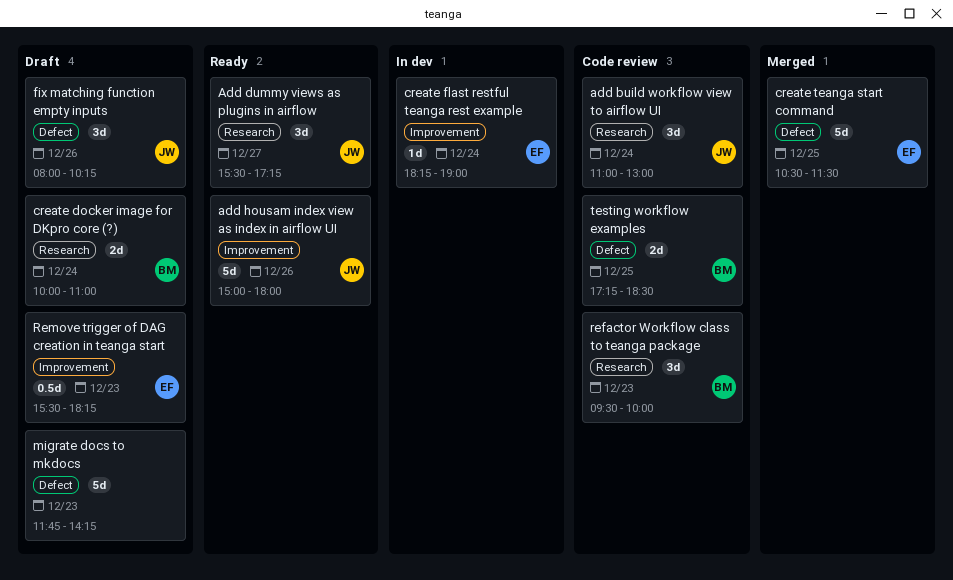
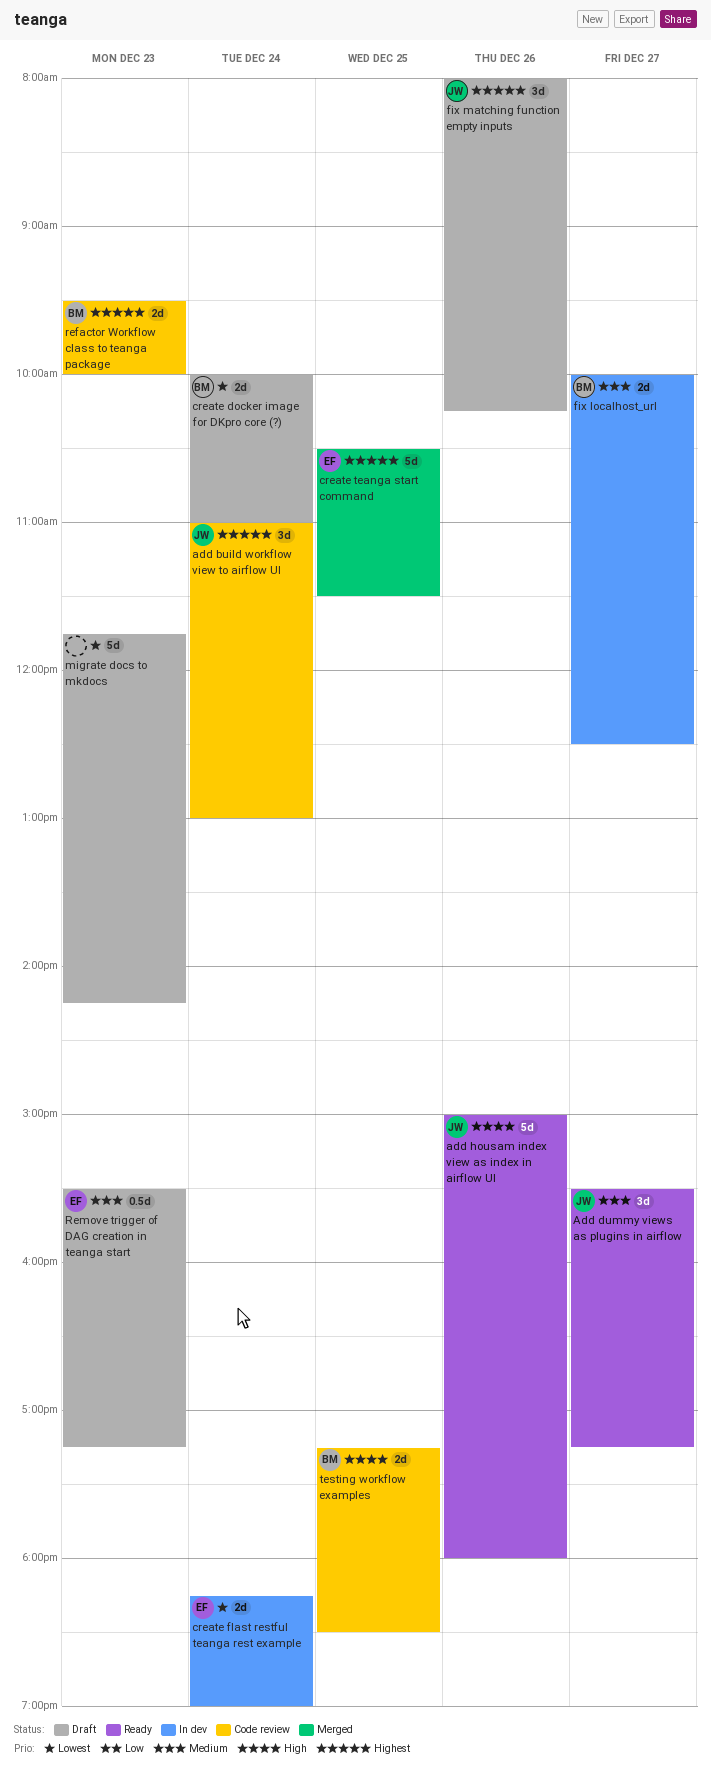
create flast restful teanga rest example, estimate: 1d -> 2d
fix localhost_url: none -> present
refactor Workflow class to teanga package, estimate: 3d -> 2d
Remove trigger of DAG creation in teanga start, ends: 18:15 -> 17:15

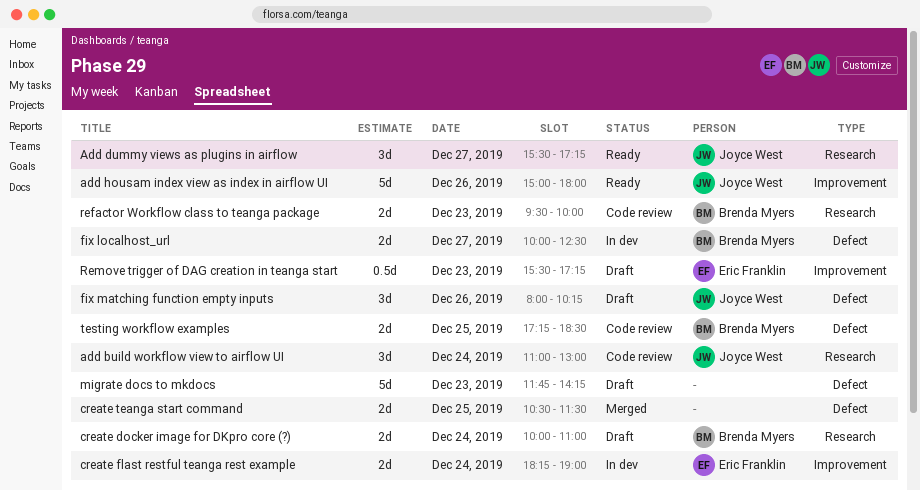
create teanga start command, owner: Eric Franklin -> none
create teanga start command, estimate: 5d -> 2d

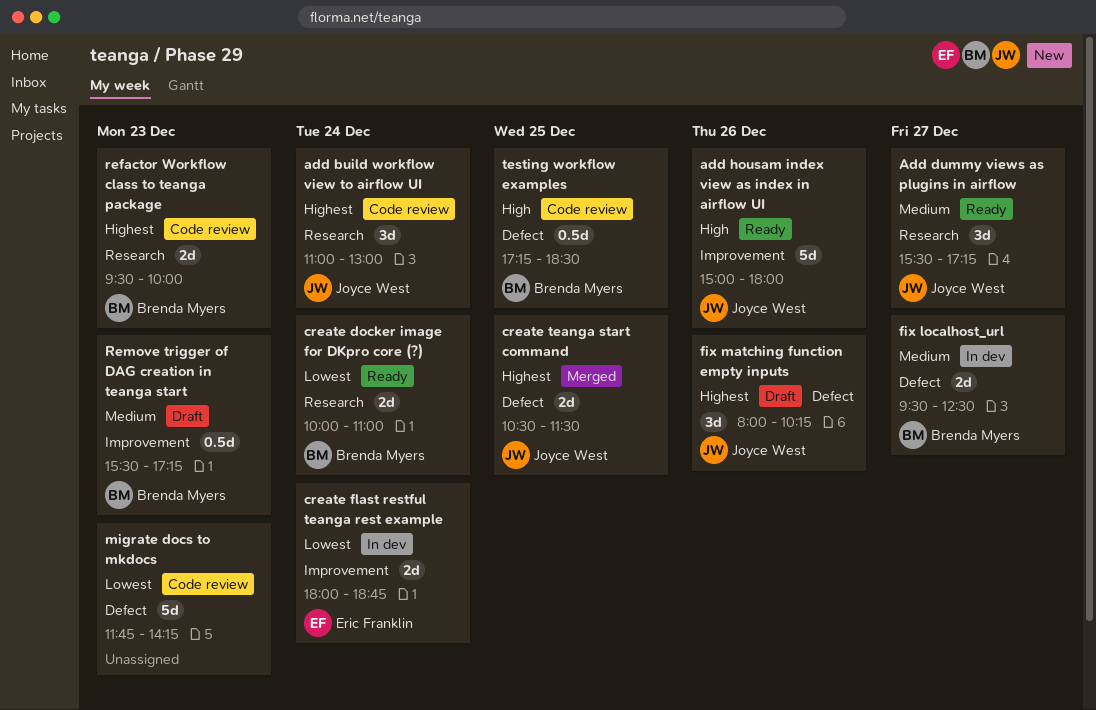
create docker image for DKpro core (?), status: Draft -> Ready
create flast restful teanga rest example, begins: 18:15 -> 18:00
create flast restful teanga rest example, ends: 19:00 -> 18:45
create teanga start command, owner: none -> Joyce West
fix localhost_url, begins: 10:00 -> 09:30
migrate docs to mkdocs, status: Draft -> Code review
Remove trigger of DAG creation in teanga start, owner: Eric Franklin -> Brenda Myers
testing workflow examples, estimate: 2d -> 0.5d

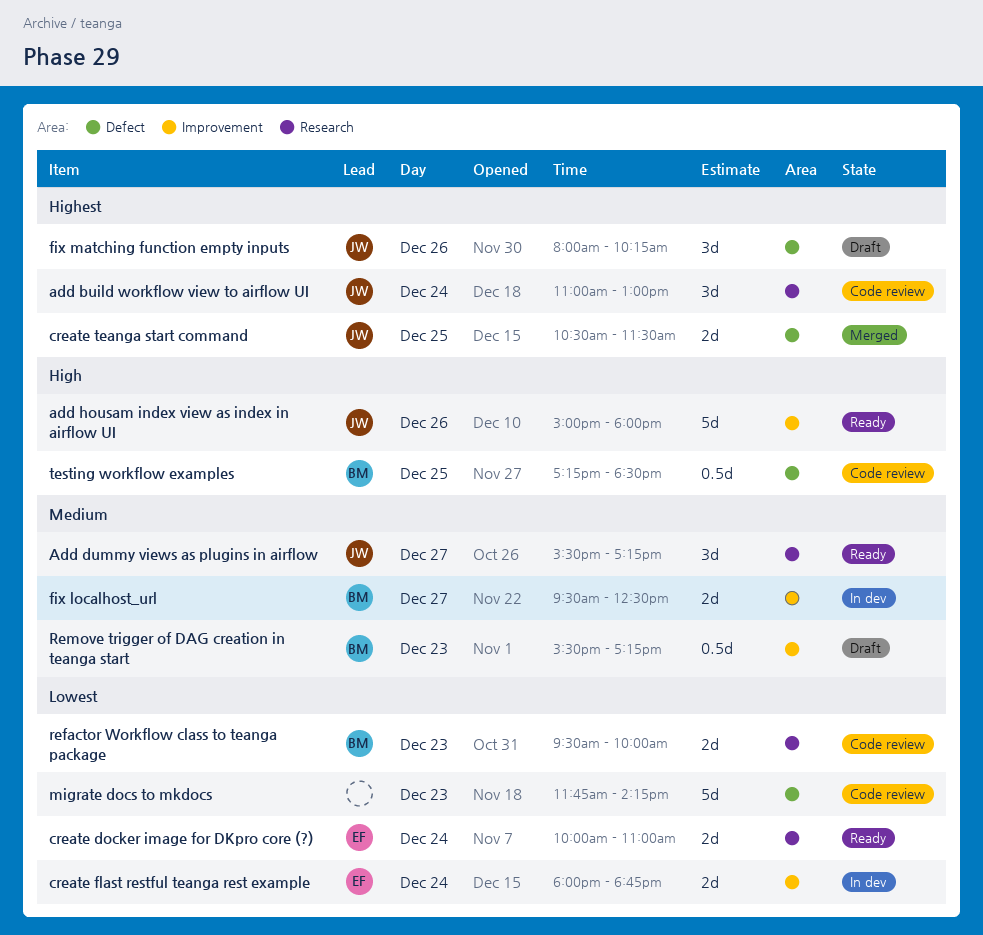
create docker image for DKpro core (?), owner: Brenda Myers -> Eric Franklin
fix localhost_url, label: Defect -> Improvement
refactor Workflow class to teanga package, priority: Highest -> Lowest

